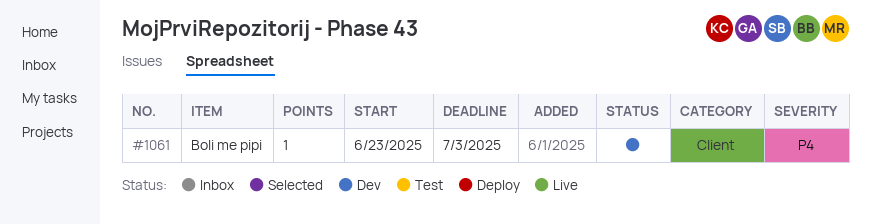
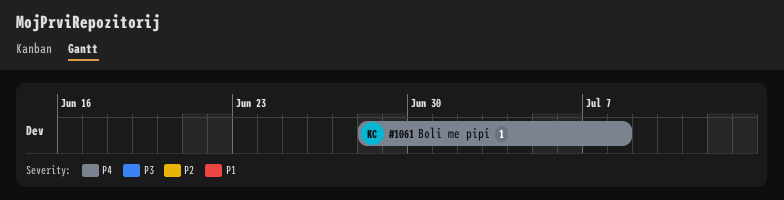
#1061, start: Jun 23 -> Jun 28
#1061, due: Jul 3 -> Jul 8

